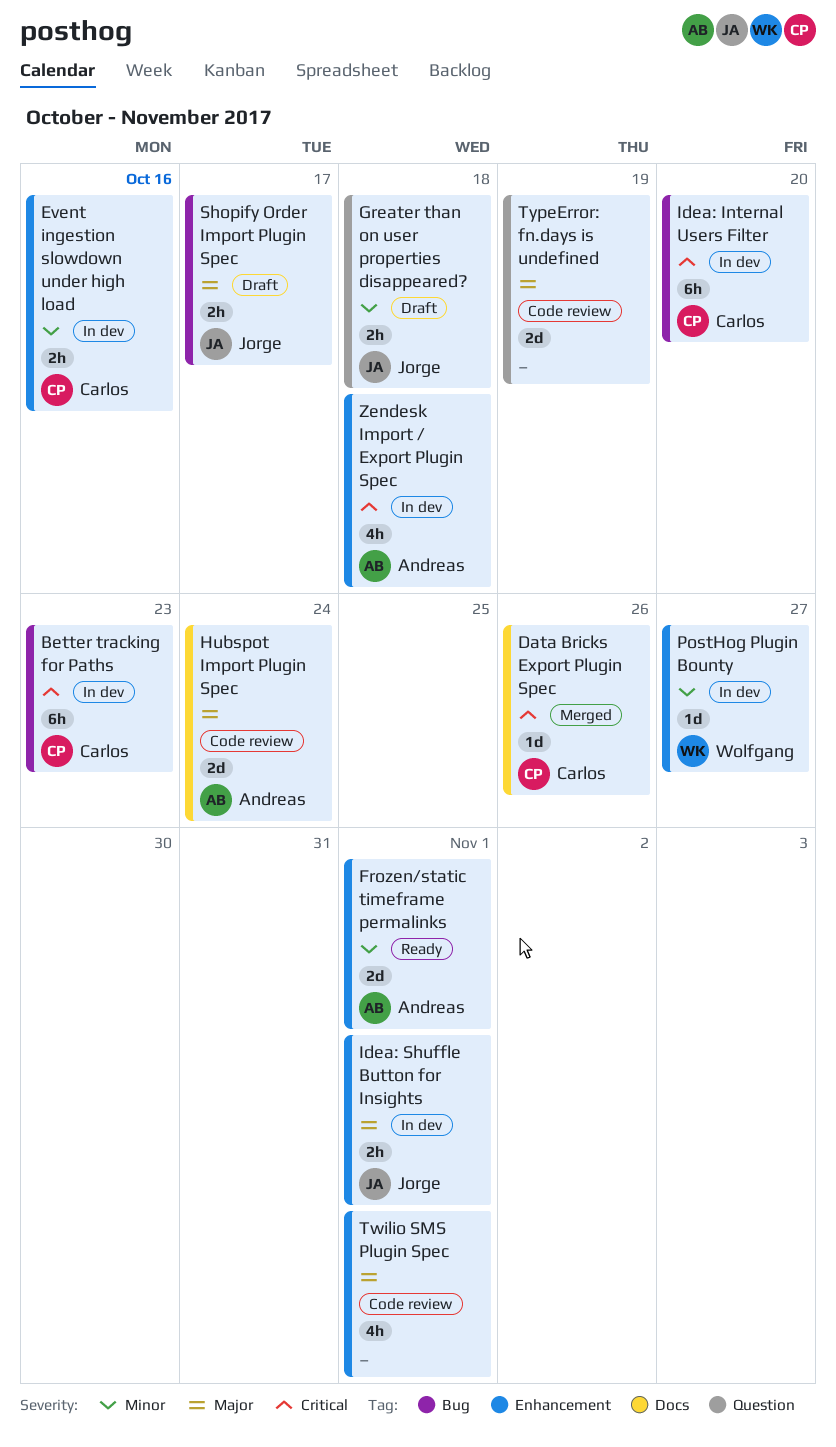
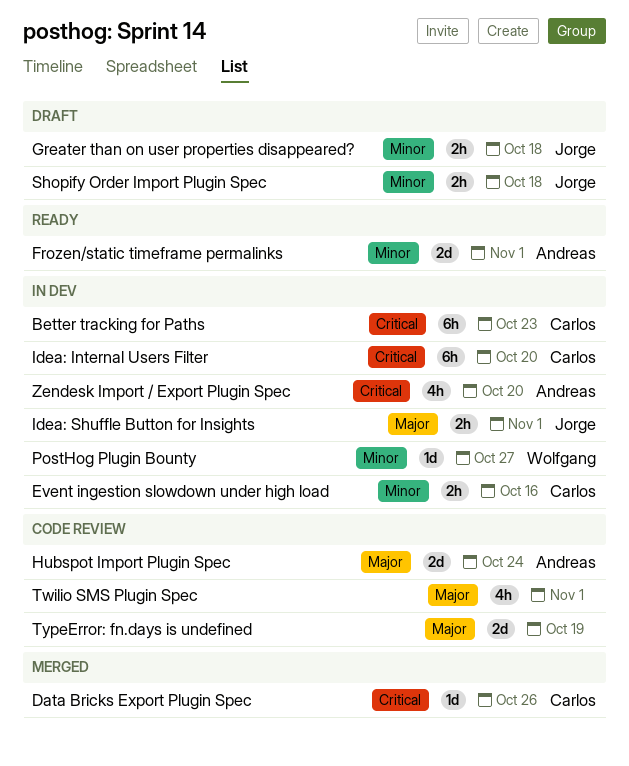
Shopify Order Import Plugin Spec, priority: Major -> Minor
Shopify Order Import Plugin Spec, due: Oct 17 -> Oct 18
Zendesk Import / Export Plugin Spec, due: Oct 18 -> Oct 20

